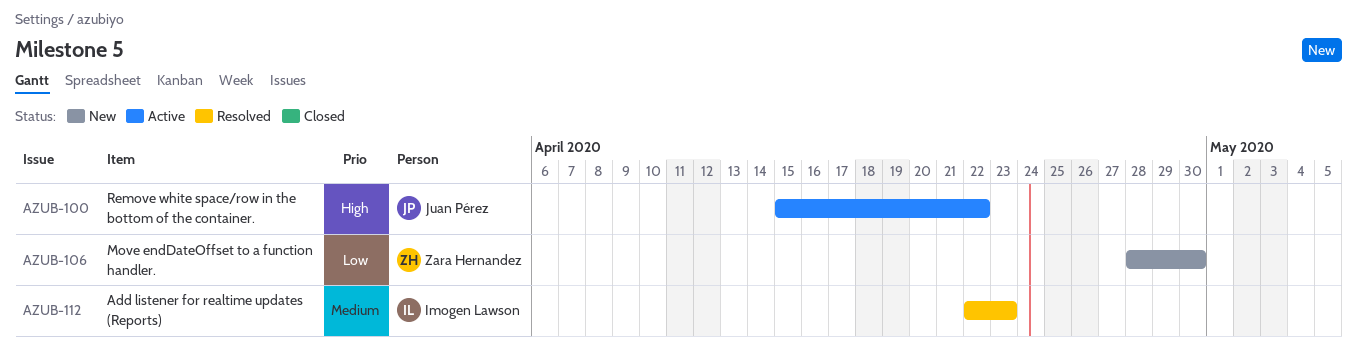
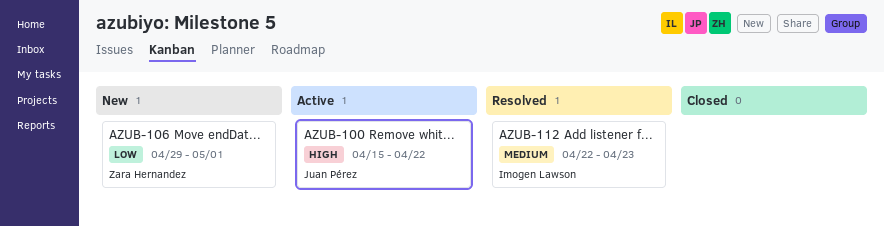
AZUB-106, start: Apr 28 -> Apr 29
AZUB-106, due: Apr 30 -> May 1

